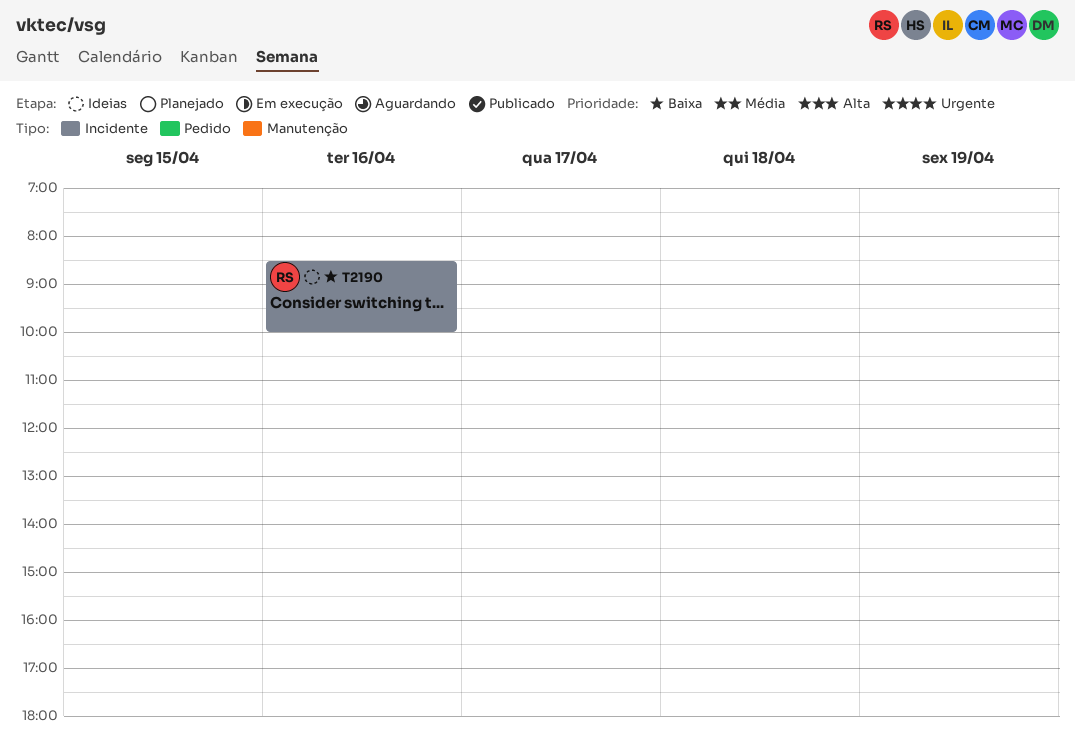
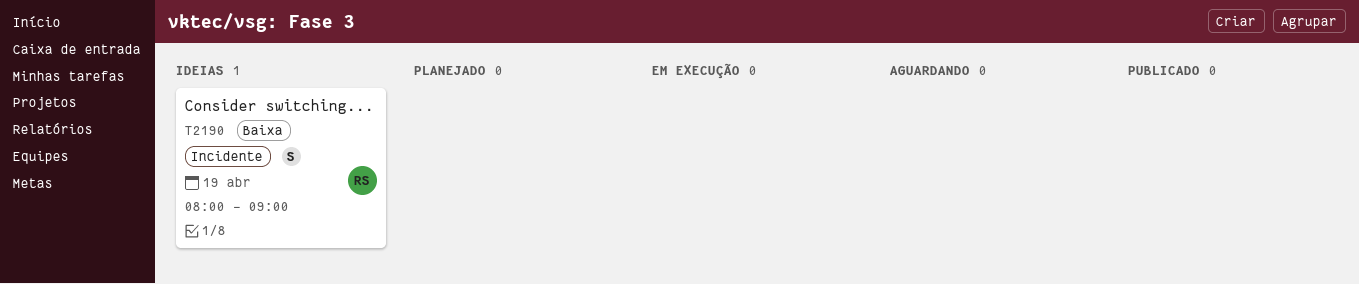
T2190, day: Apr 16 -> Apr 19
T2190, begins: 08:30 -> 08:00
T2190, ends: 10:00 -> 09:00

